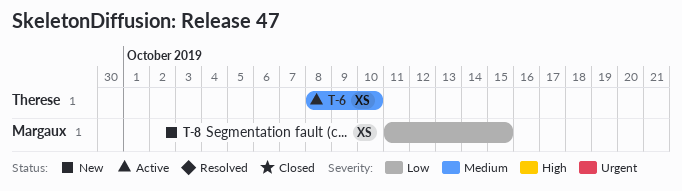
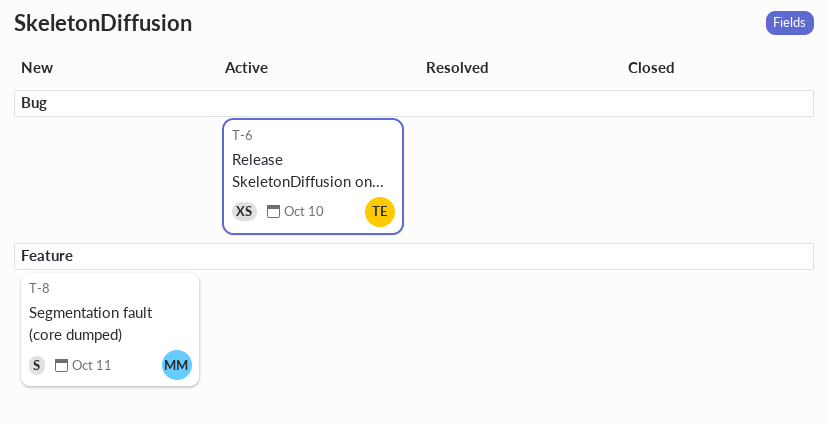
T-8, estimate: XS -> S
T-8, due: Oct 15 -> Oct 11

